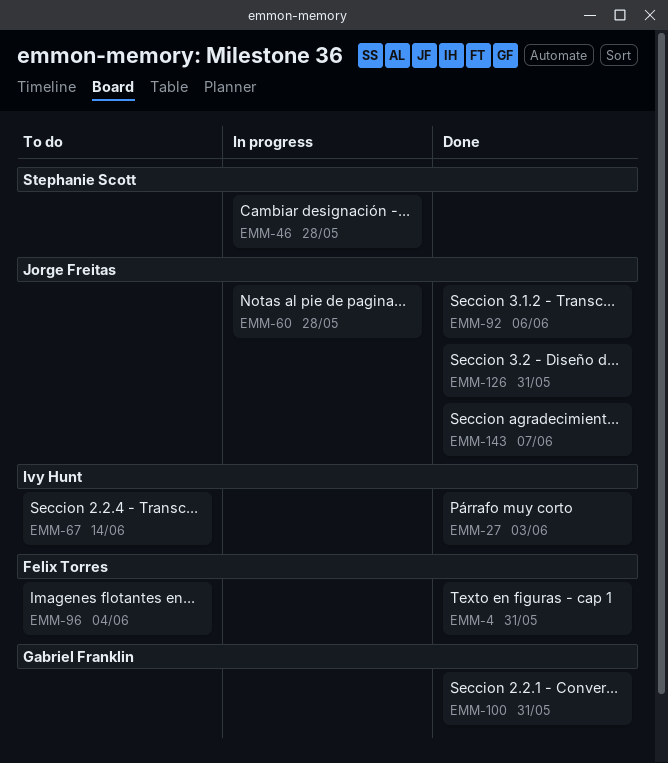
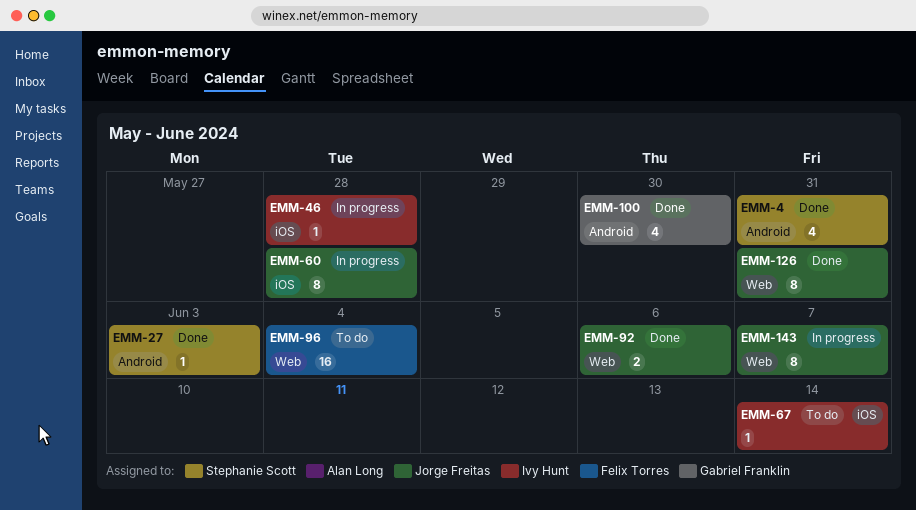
EMM-4, owner: Felix Torres -> Stephanie Scott
EMM-27, owner: Ivy Hunt -> Stephanie Scott
EMM-46, owner: Stephanie Scott -> Ivy Hunt
EMM-100, due: May 31 -> May 30
EMM-143, status: Done -> In progress

